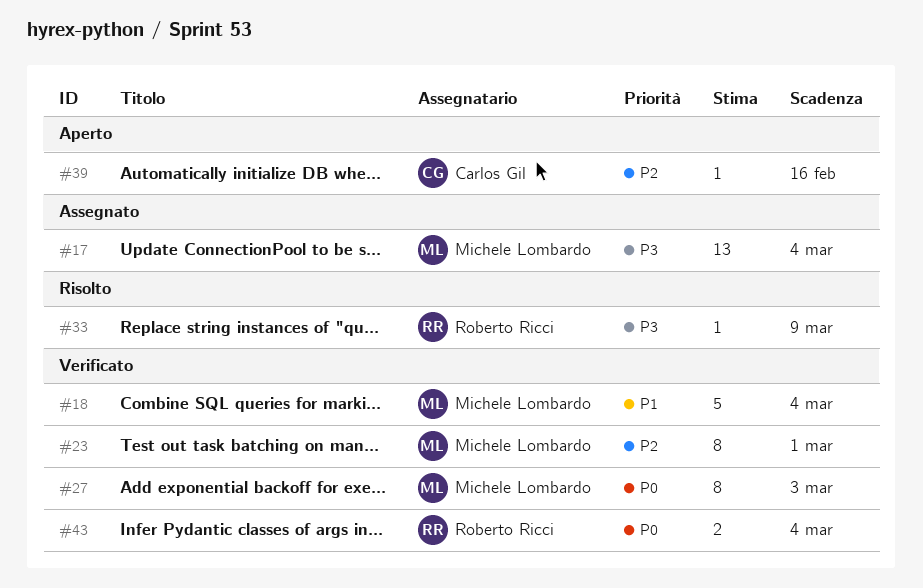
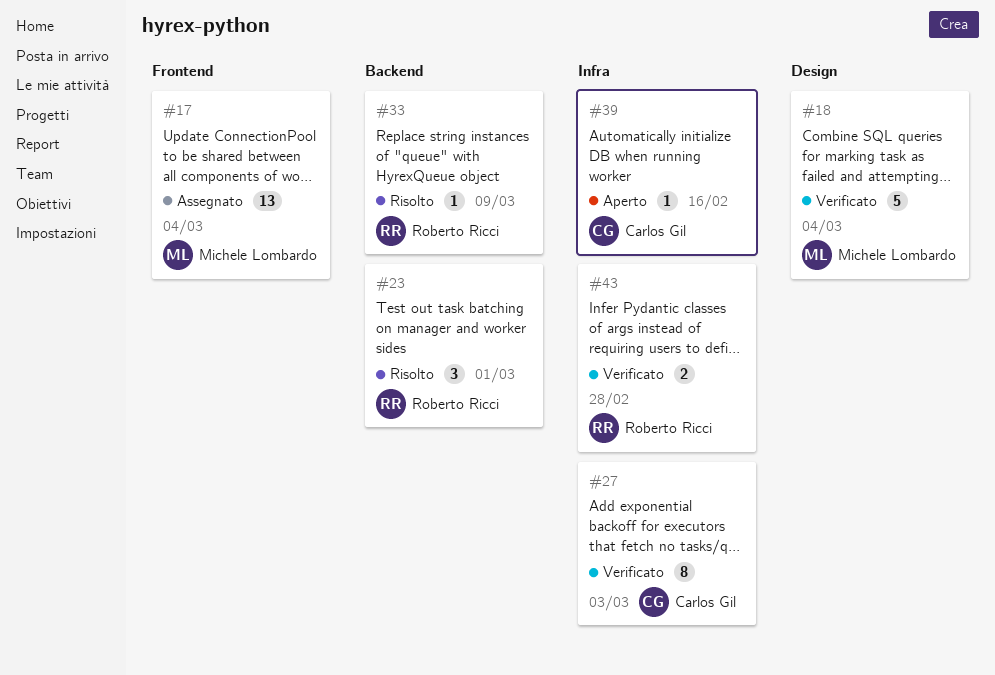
#23, status: Verificato -> Risolto
#23, owner: Michele Lombardo -> Roberto Ricci
#23, estimate: 8 -> 3
#27, owner: Michele Lombardo -> Carlos Gil
#43, due: Mar 4 -> Feb 28

